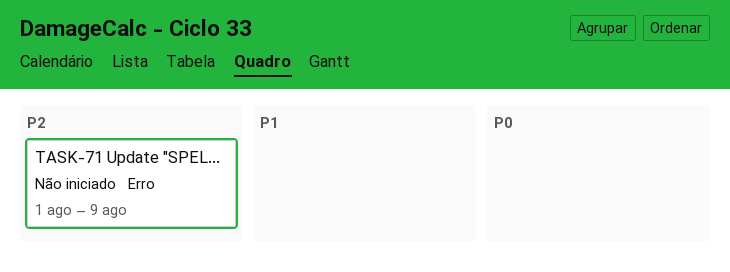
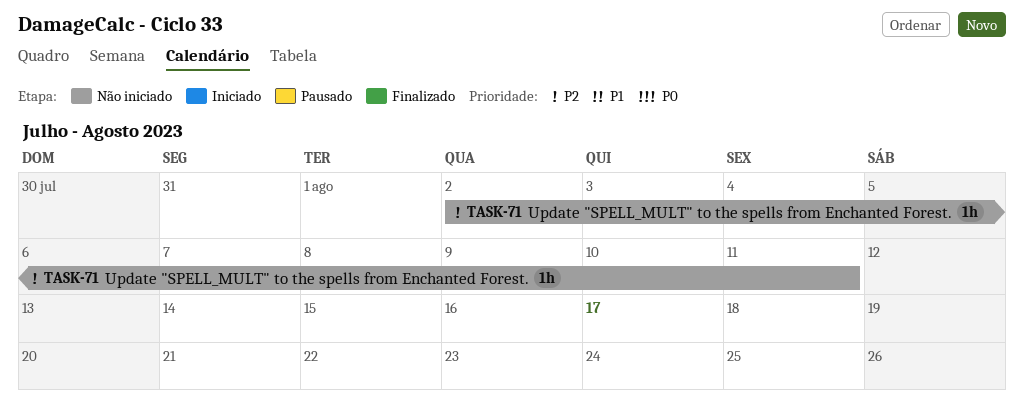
TASK-71, start: Aug 1 -> Aug 2
TASK-71, due: Aug 9 -> Aug 11

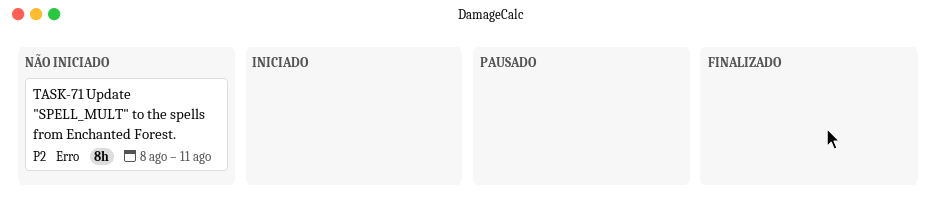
TASK-71, estimate: 1h -> 8h
TASK-71, start: Aug 2 -> Aug 8

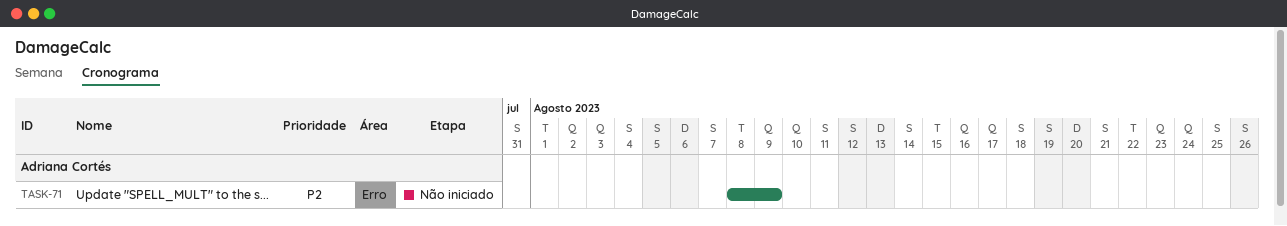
TASK-71, due: Aug 11 -> Aug 9

